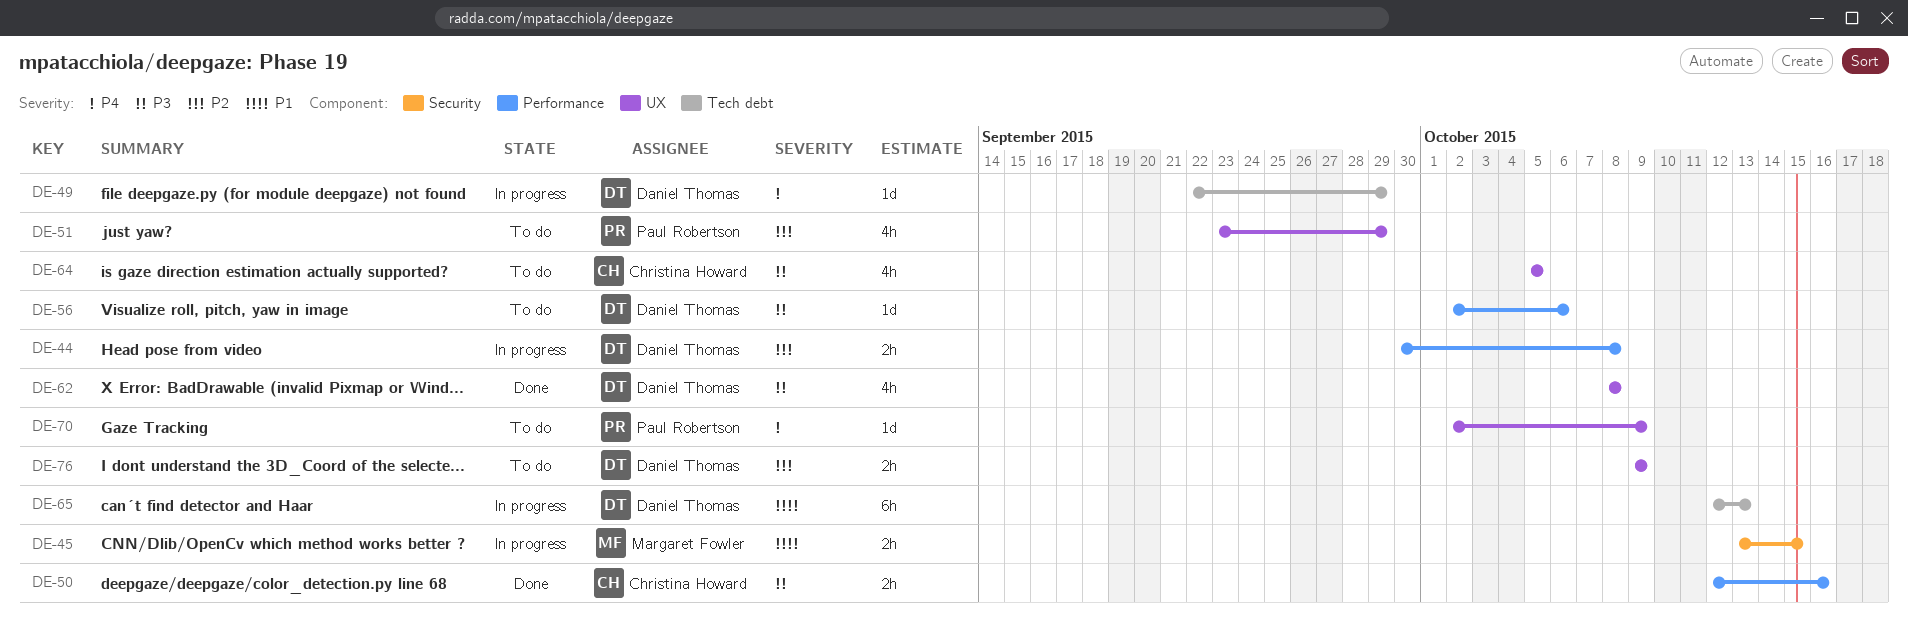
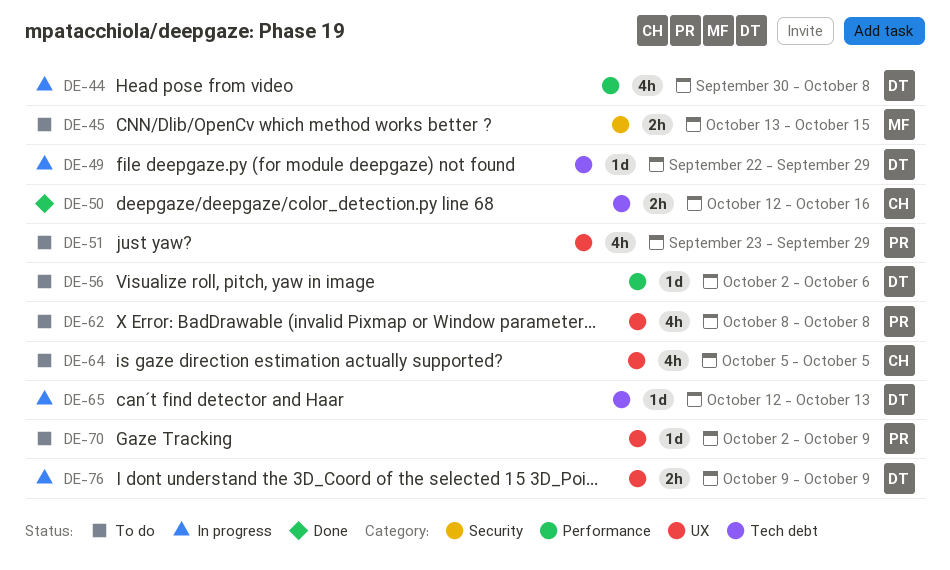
DE-44, estimate: 2h -> 4h
DE-45, status: In progress -> To do
DE-50, label: Performance -> Tech debt
DE-62, status: Done -> To do
DE-62, owner: Daniel Thomas -> Paul Robertson
DE-65, estimate: 6h -> 1d
DE-76, status: To do -> In progress

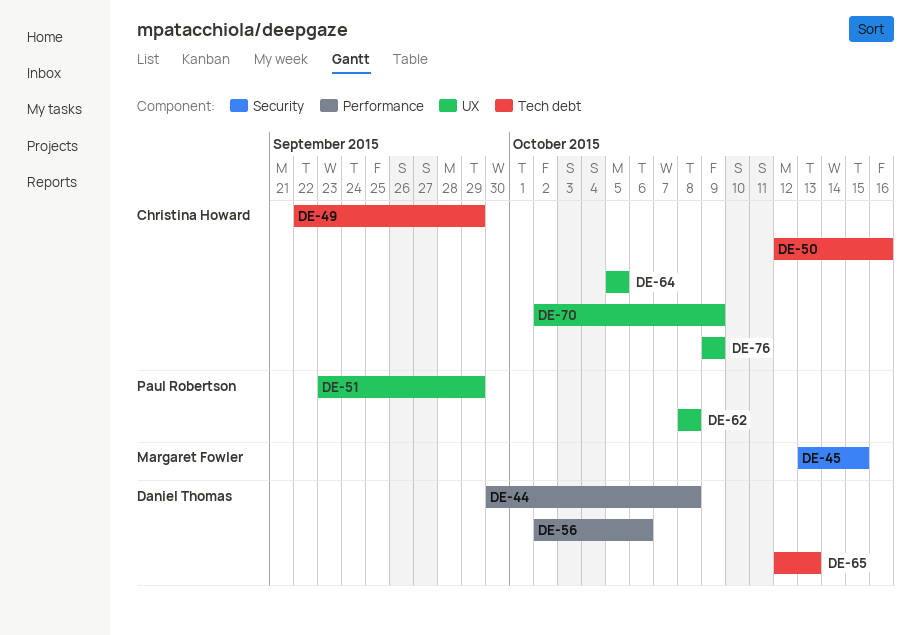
DE-49, owner: Daniel Thomas -> Christina Howard
DE-70, owner: Paul Robertson -> Christina Howard
DE-76, owner: Daniel Thomas -> Christina Howard

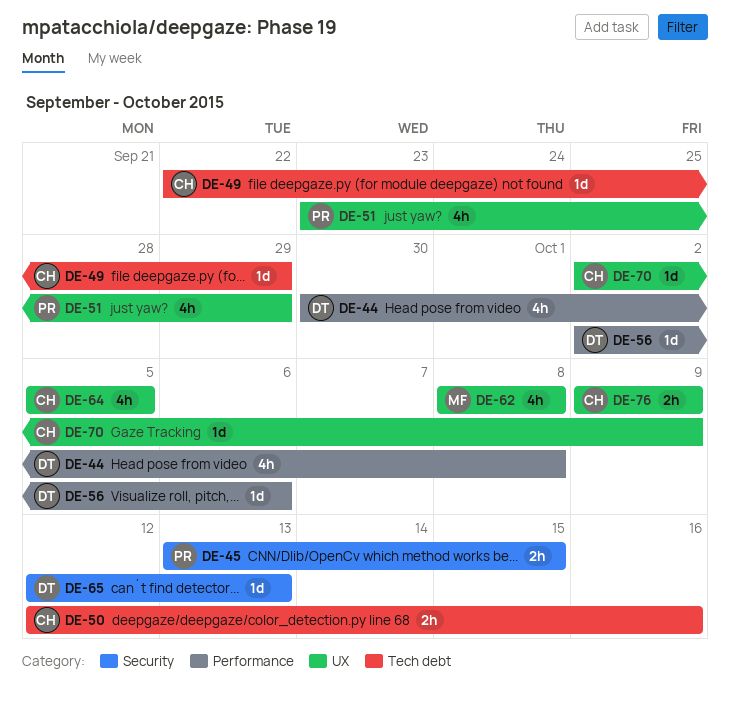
DE-45, owner: Margaret Fowler -> Paul Robertson
DE-62, owner: Paul Robertson -> Margaret Fowler
DE-65, label: Tech debt -> Security

